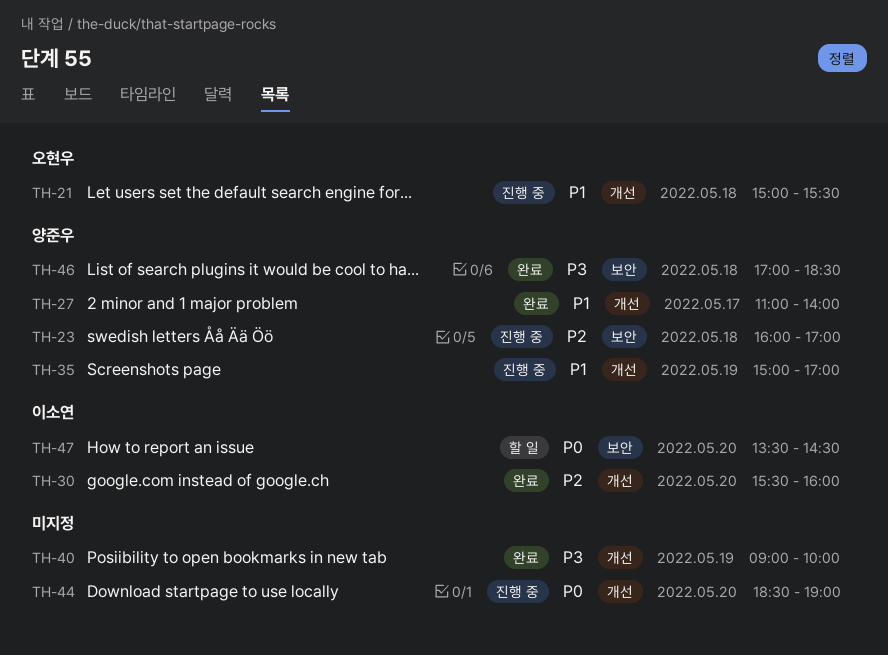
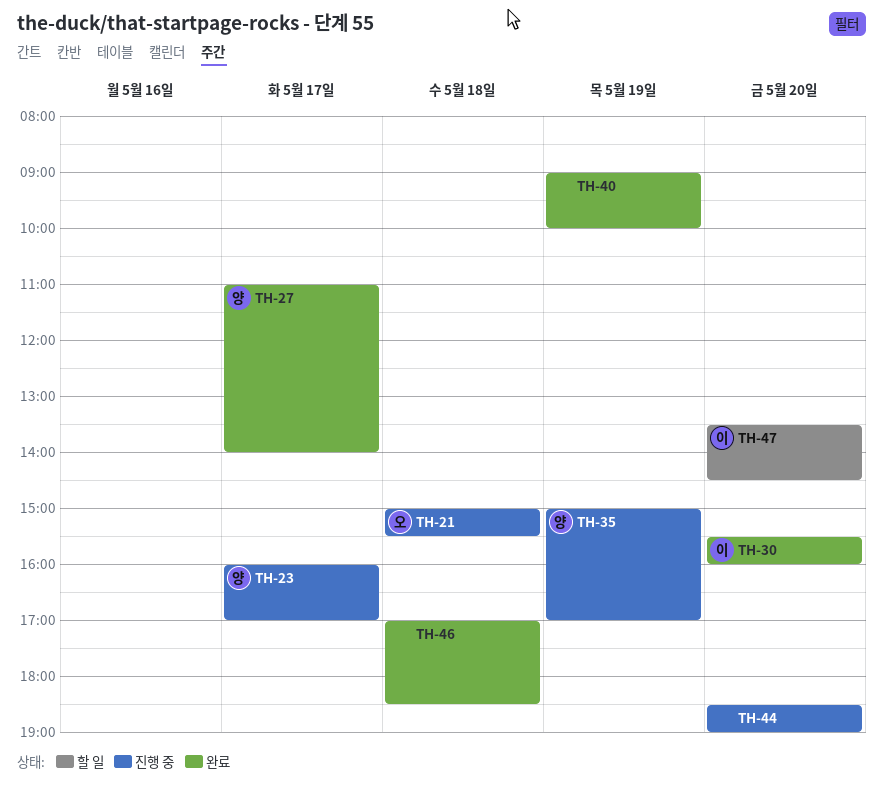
TH-23, day: May 18 -> May 17
TH-46, owner: 양준우 -> none

